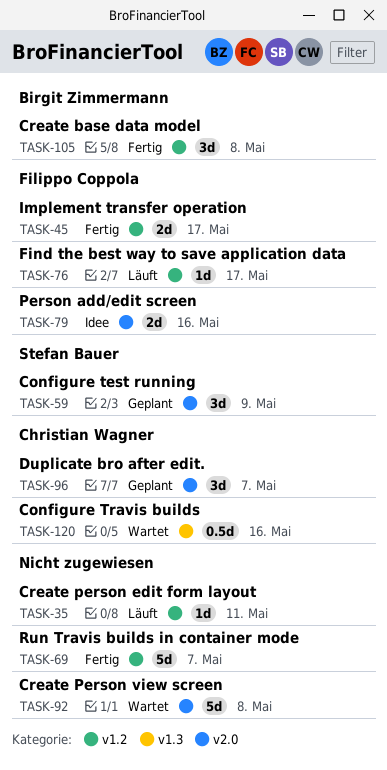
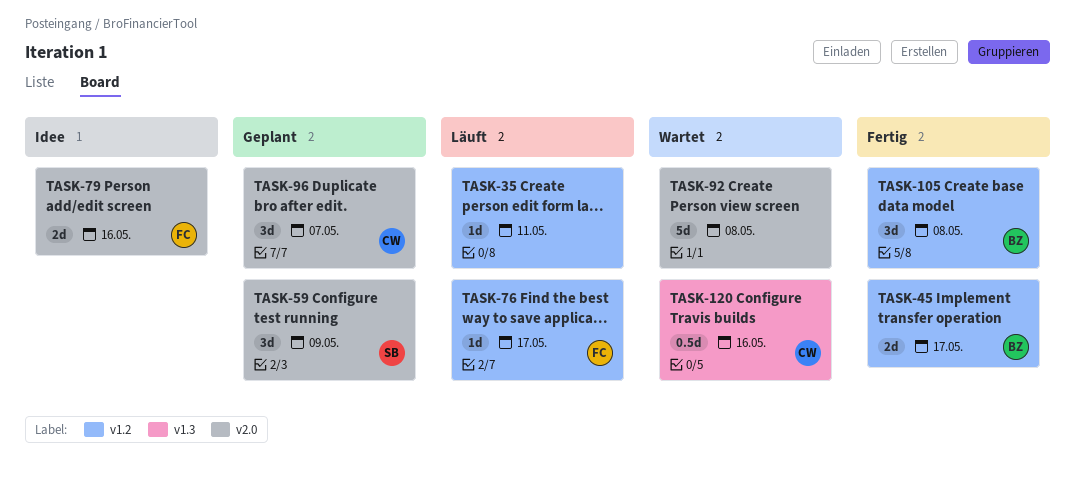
TASK-45, owner: Filippo Coppola -> Birgit Zimmermann
TASK-69: present -> none

